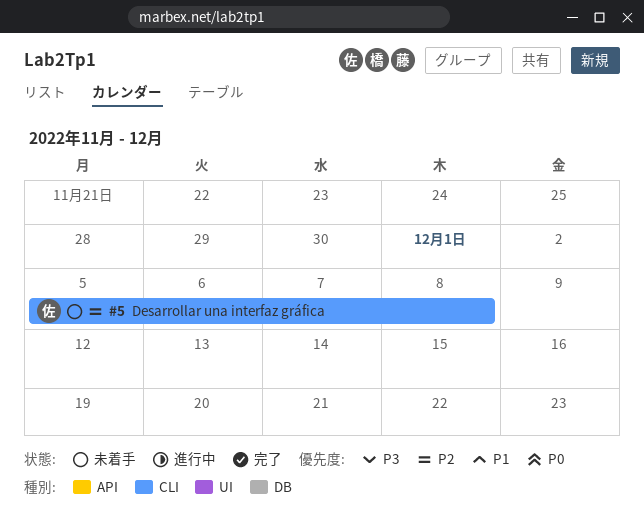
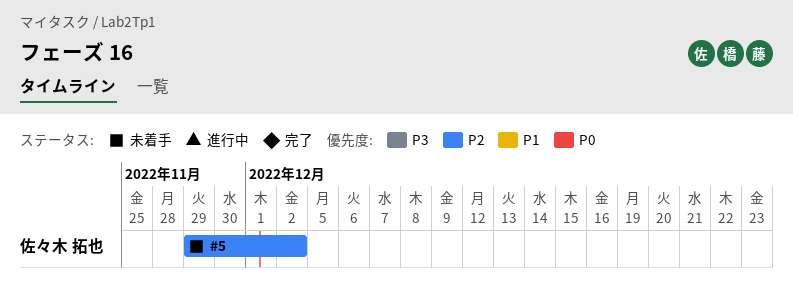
#5, start: Dec 5 -> Nov 29
#5, due: Dec 8 -> Dec 2

